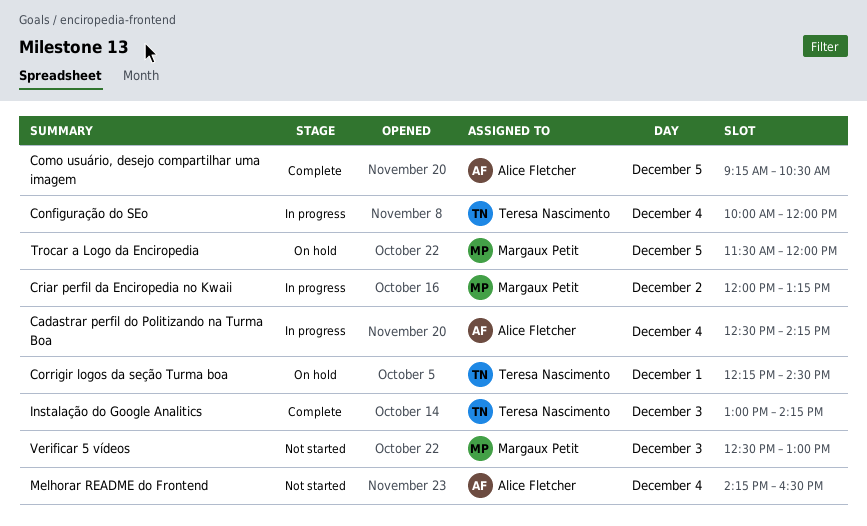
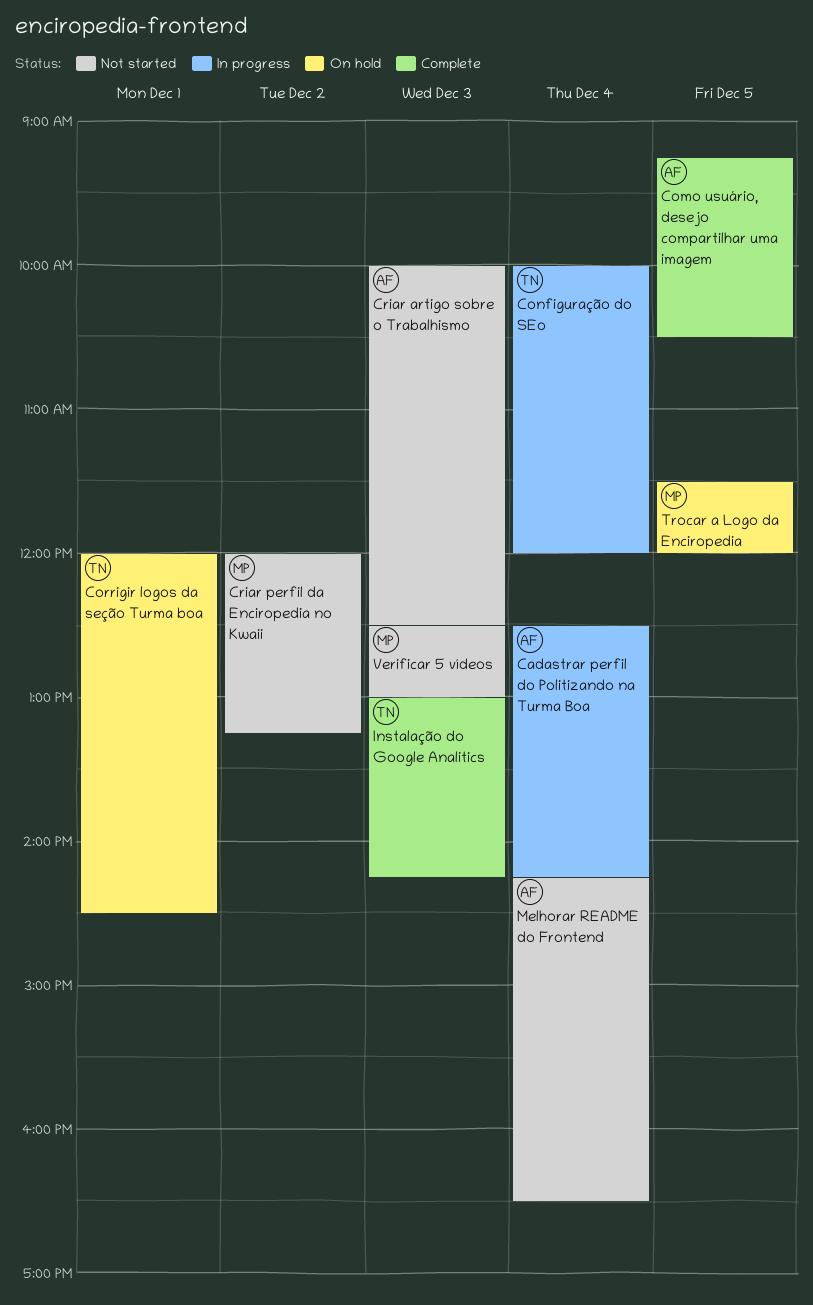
Corrigir logos da seção Turma boa, begins: 12:15 -> 12:00
Criar artigo sobre o Trabalhismo: none -> present
Criar perfil da Enciropedia no Kwaii, status: In progress -> Not started

